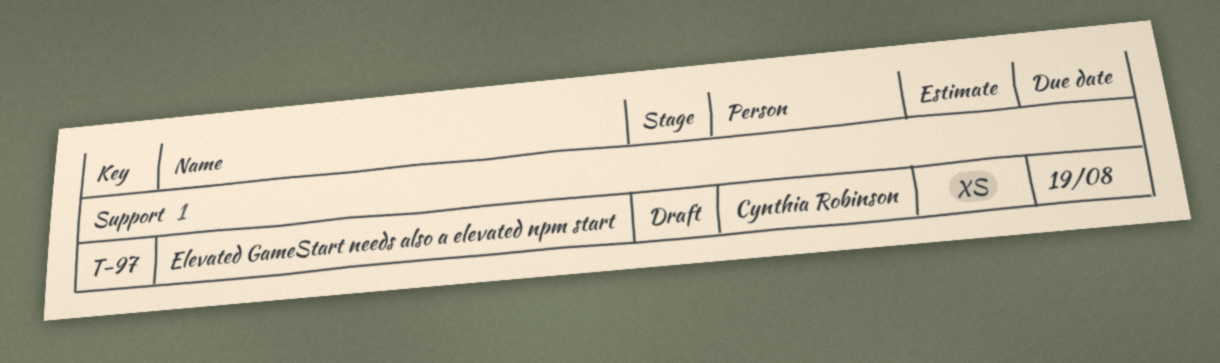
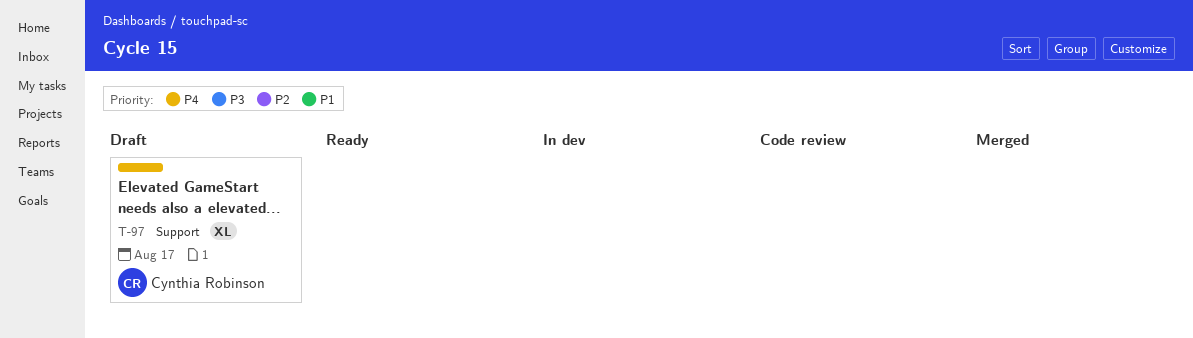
T-97, estimate: XS -> XL
T-97, due: Aug 19 -> Aug 17

